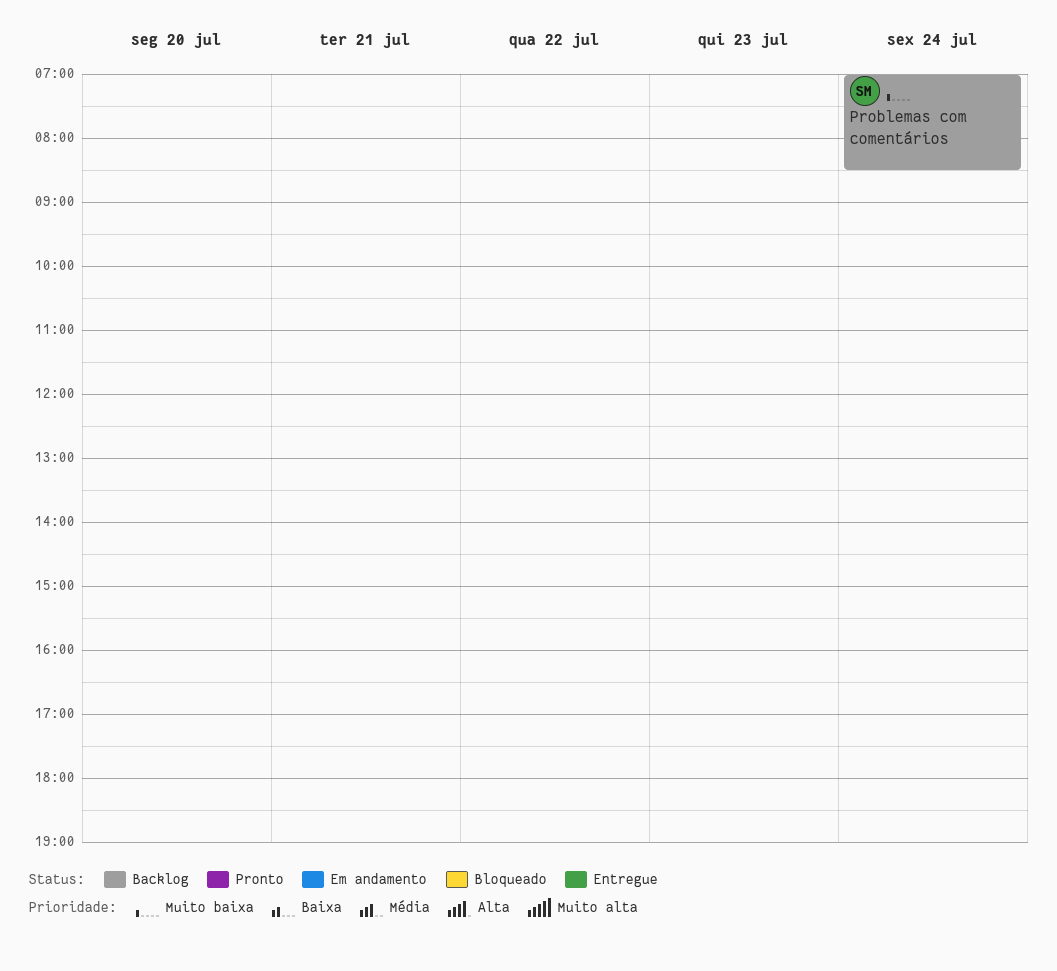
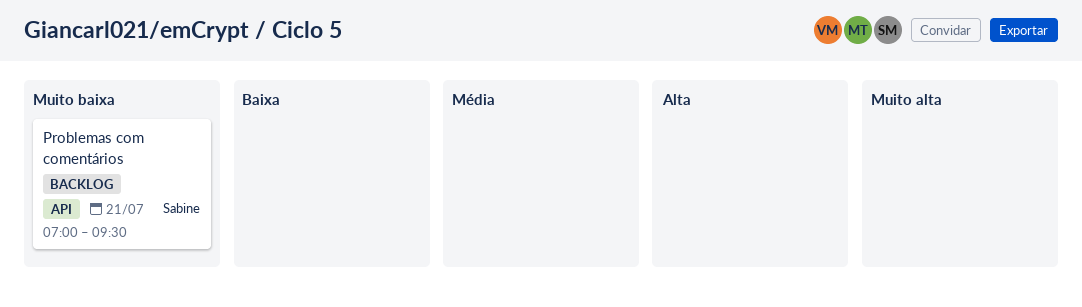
Problemas com comentários, day: Jul 24 -> Jul 21
Problemas com comentários, ends: 08:30 -> 09:30

